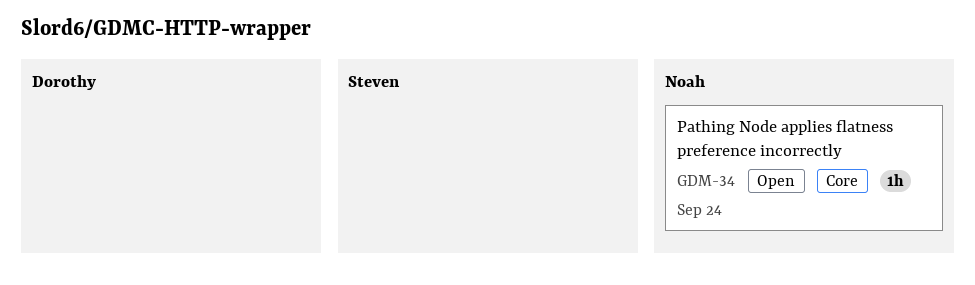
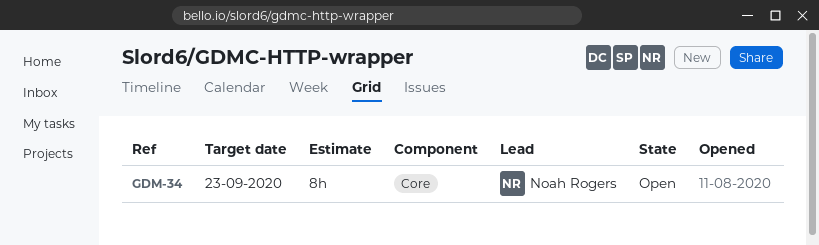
GDM-34, estimate: 1h -> 8h
GDM-34, due: Sep 24 -> Sep 23

